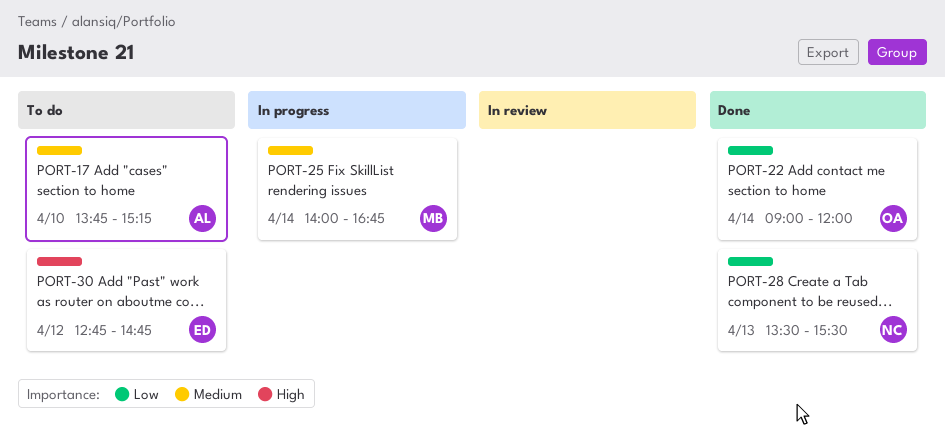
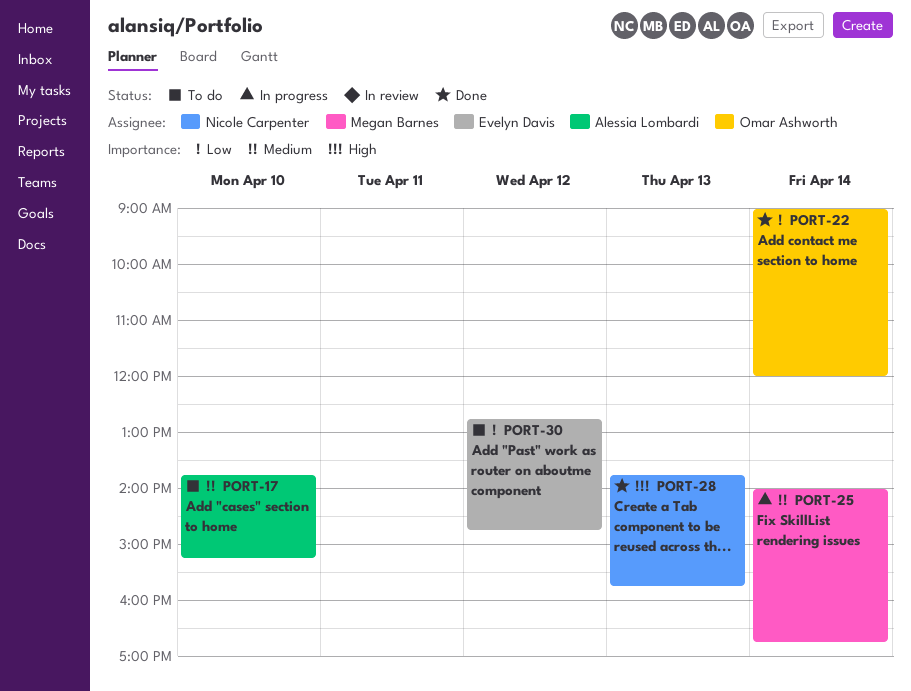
PORT-28, priority: Low -> High
PORT-28, begins: 13:30 -> 13:45
PORT-28, ends: 15:30 -> 15:45
PORT-30, priority: High -> Low

